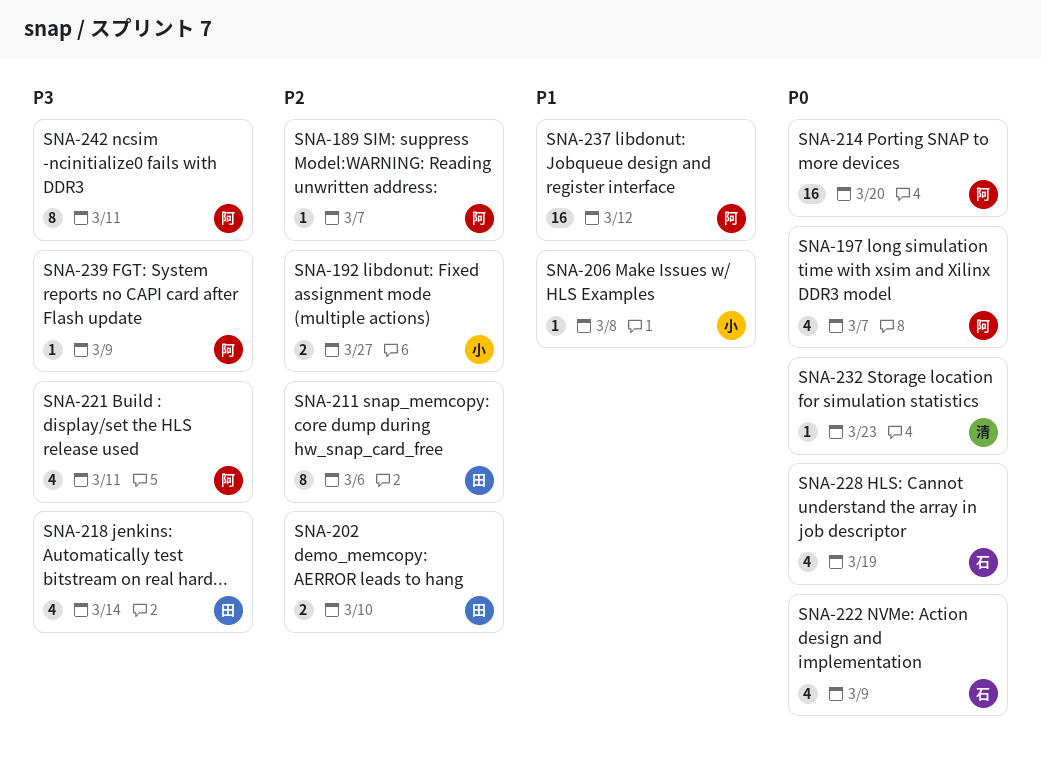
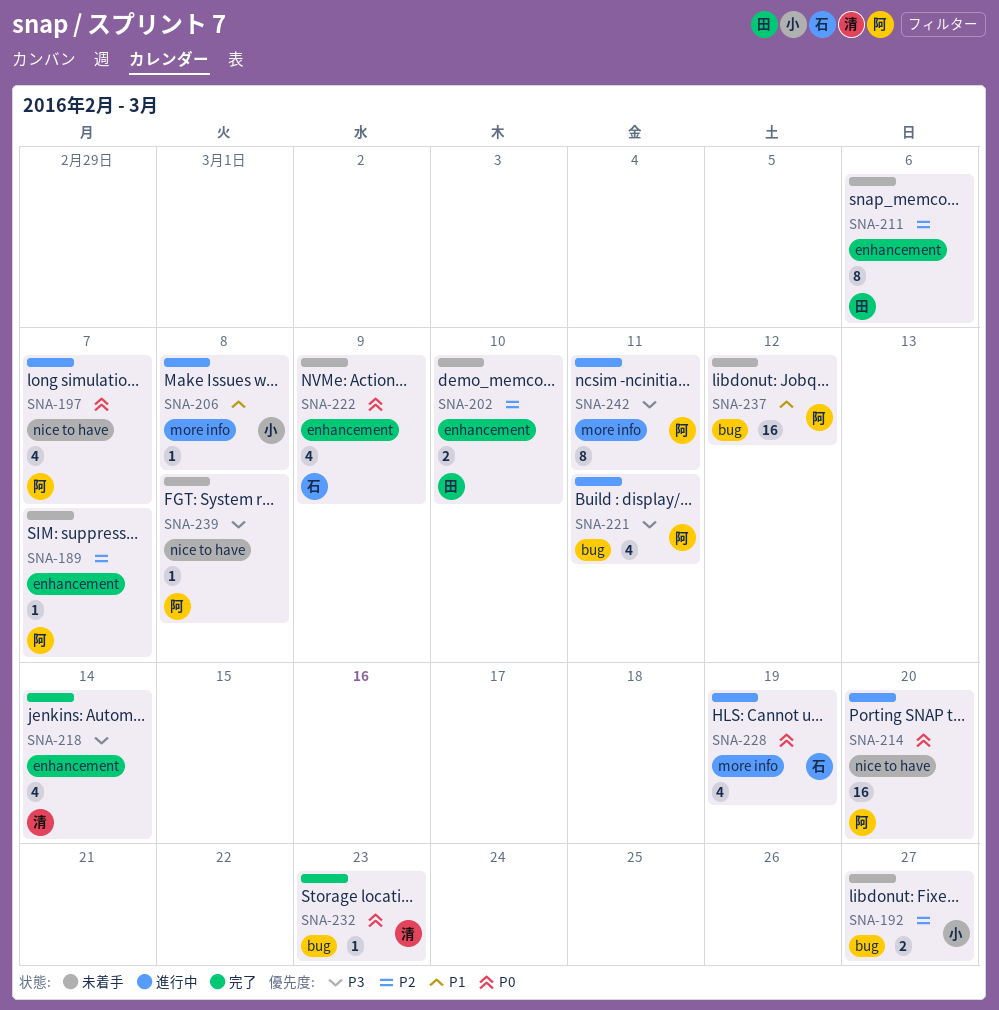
SNA-218, owner: 田 -> 清
SNA-239, due: Mar 9 -> Mar 8

